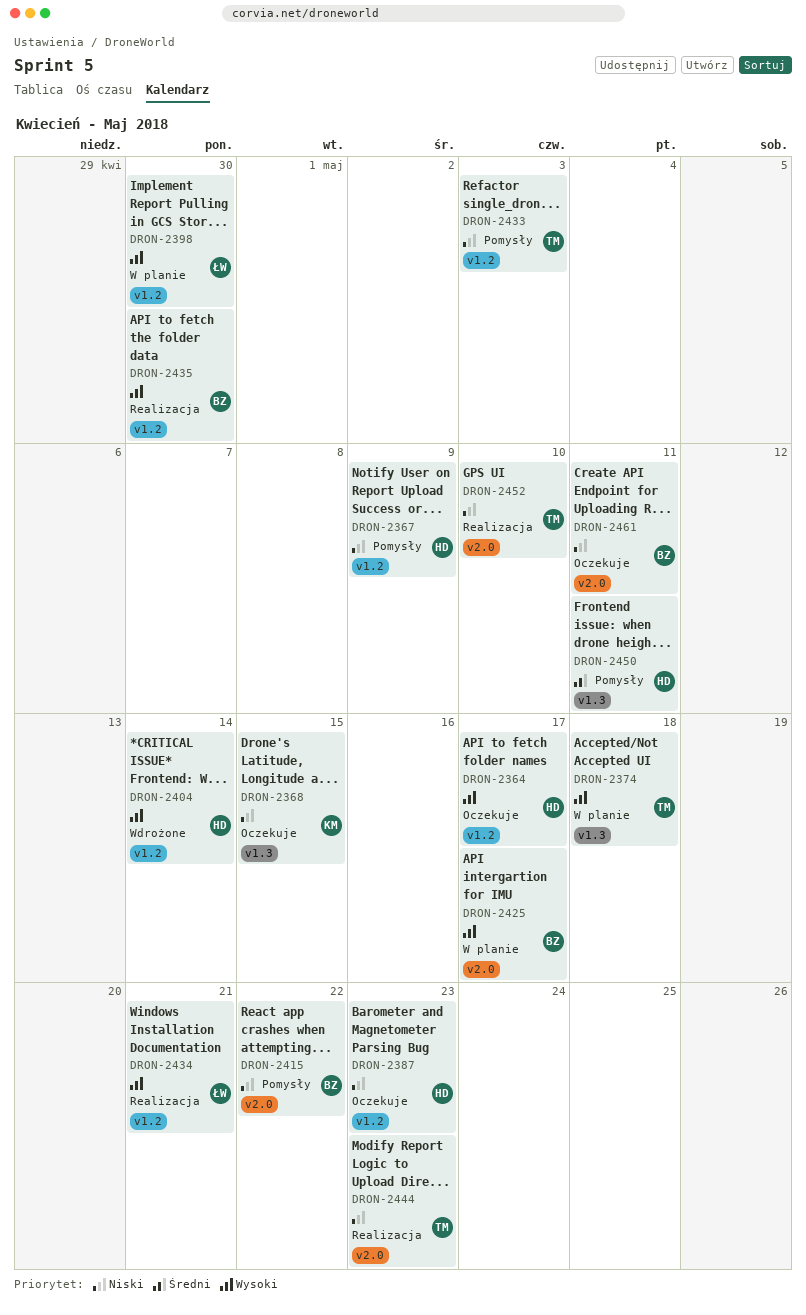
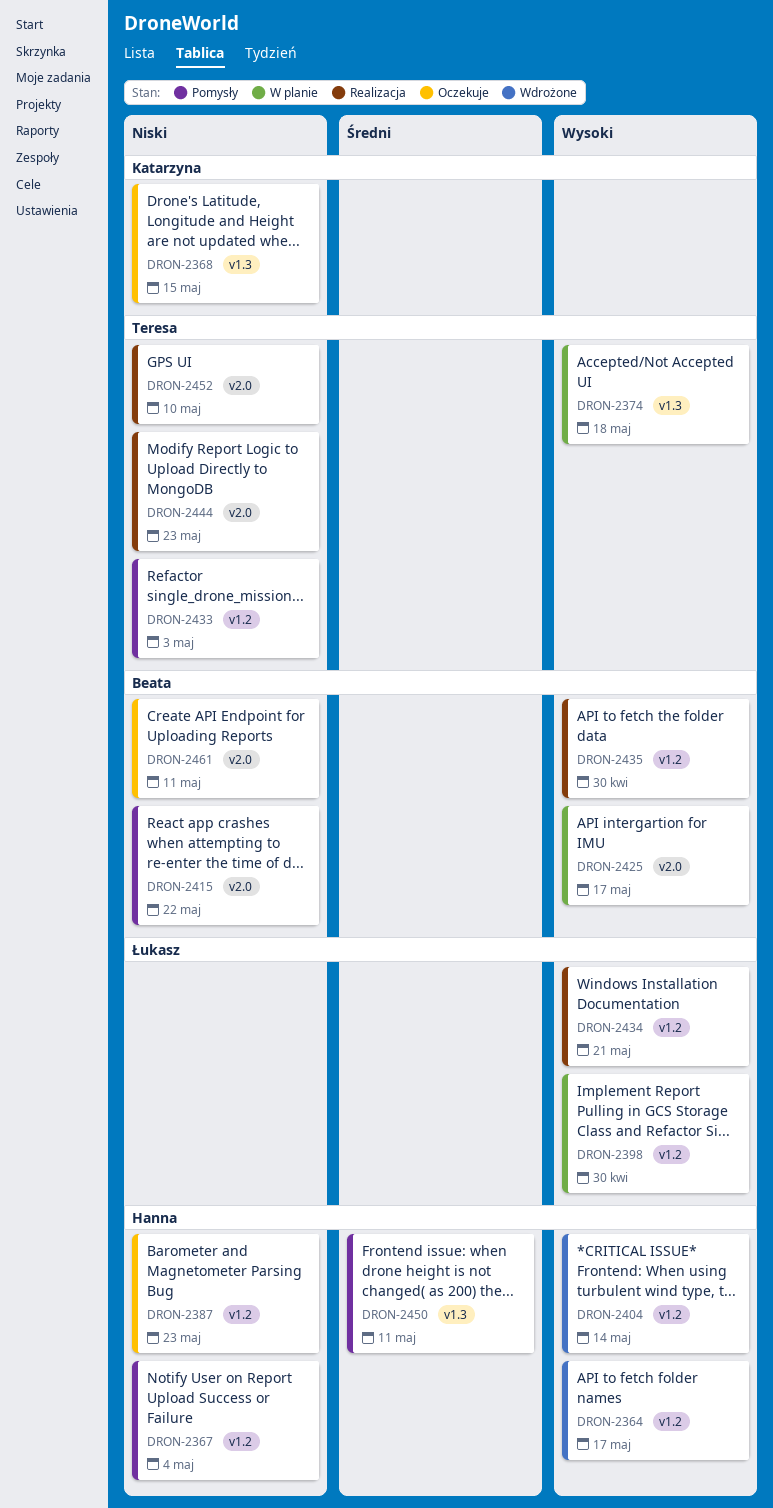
DRON-2364, status: Oczekuje -> Wdrożone
DRON-2367, due: May 9 -> May 4

